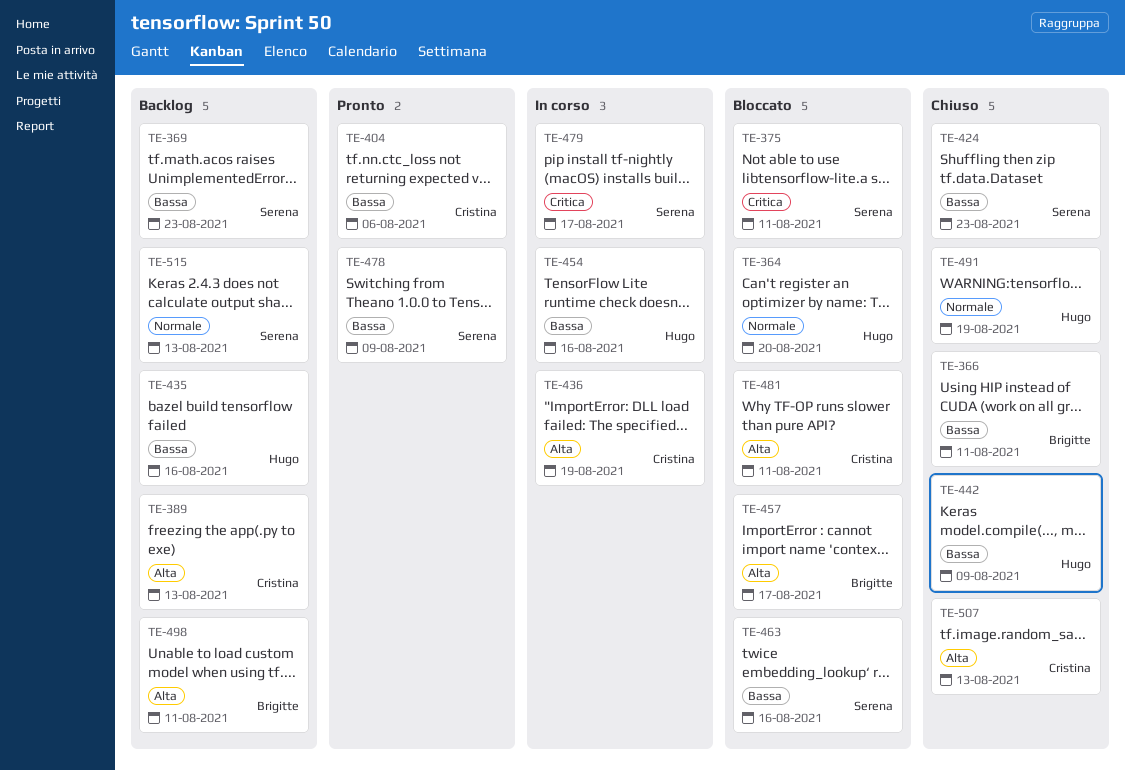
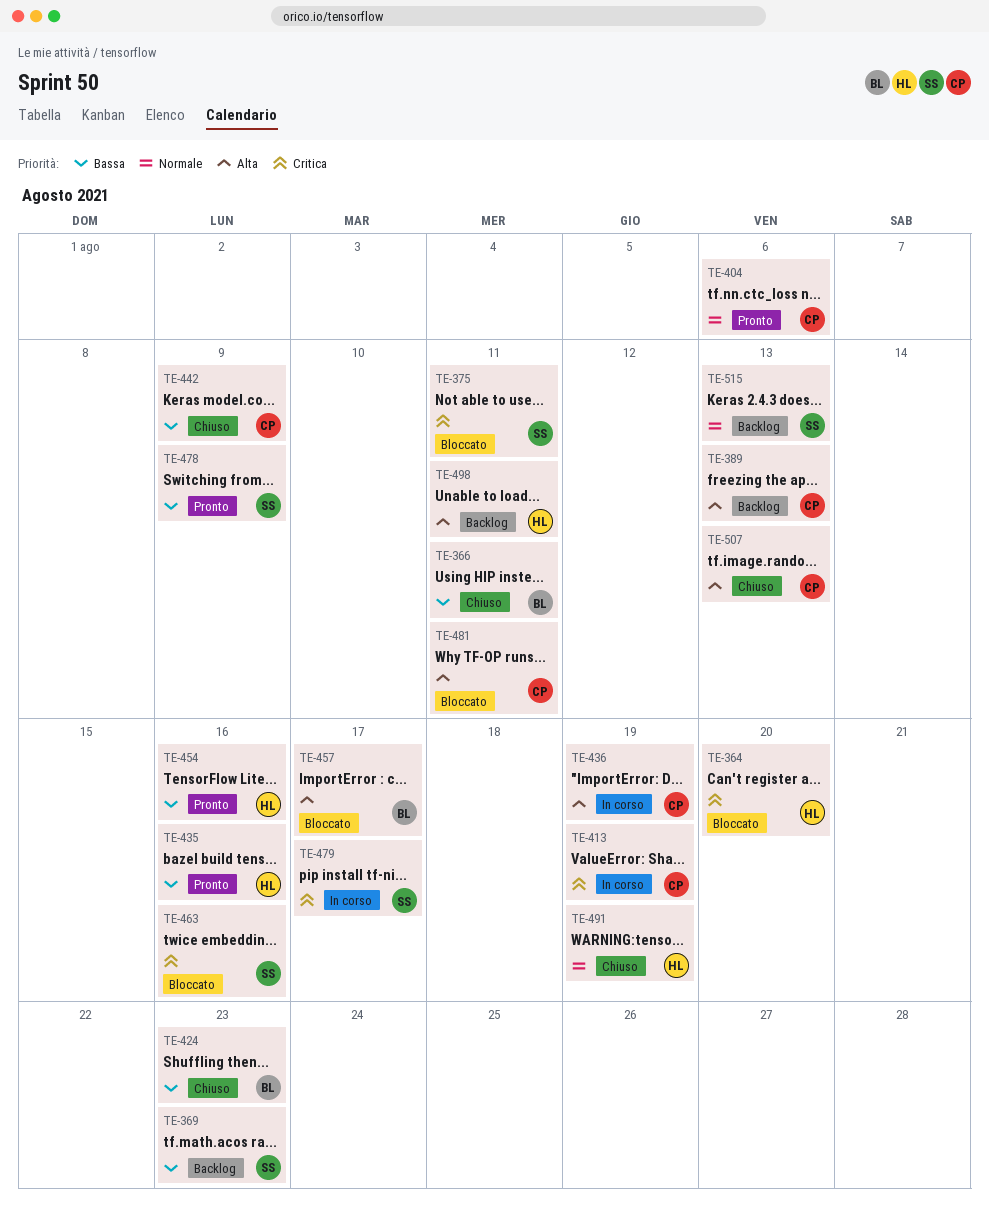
TE-364, priority: Normale -> Critica
TE-404, priority: Bassa -> Normale
TE-413: none -> present
TE-424, owner: Serena -> Brigitte
TE-435, status: Backlog -> Pronto
TE-442, owner: Hugo -> Cristina
TE-454, status: In corso -> Pronto
TE-463, priority: Bassa -> Critica
TE-498, owner: Brigitte -> Hugo

